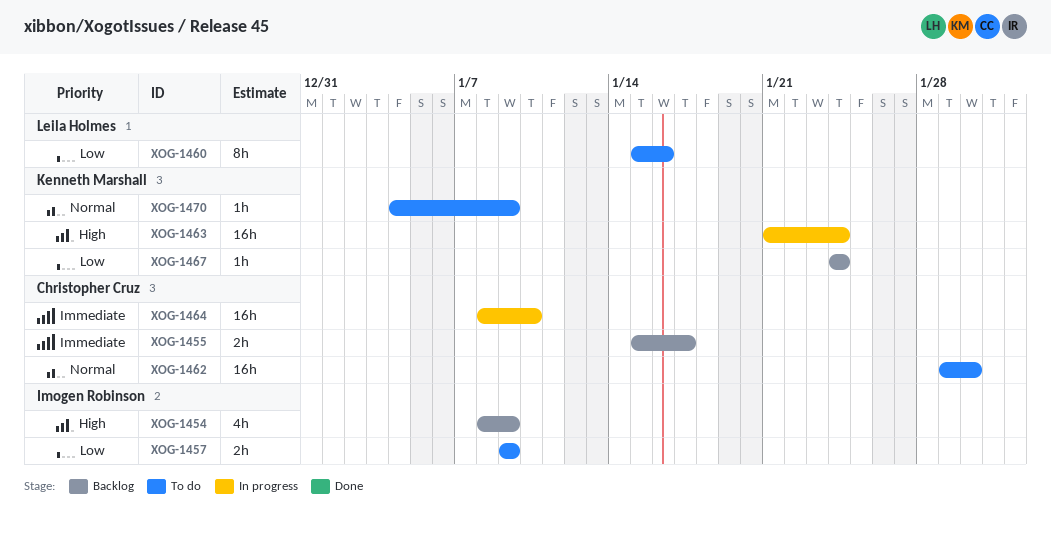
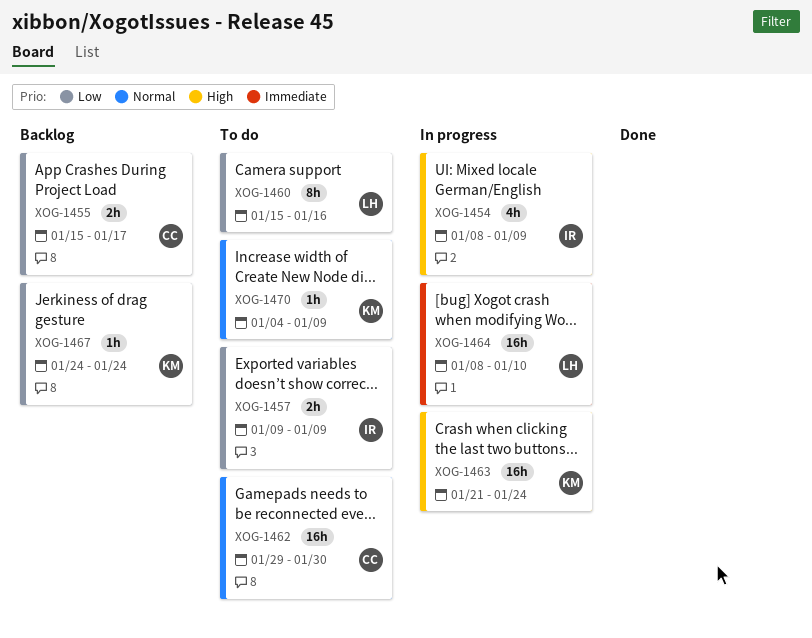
XOG-1454, status: Backlog -> In progress
XOG-1455, priority: Immediate -> Low
XOG-1464, owner: Christopher Cruz -> Leila Holmes

